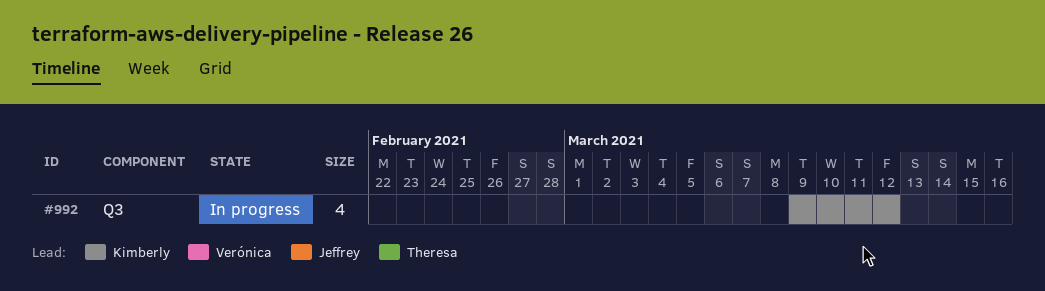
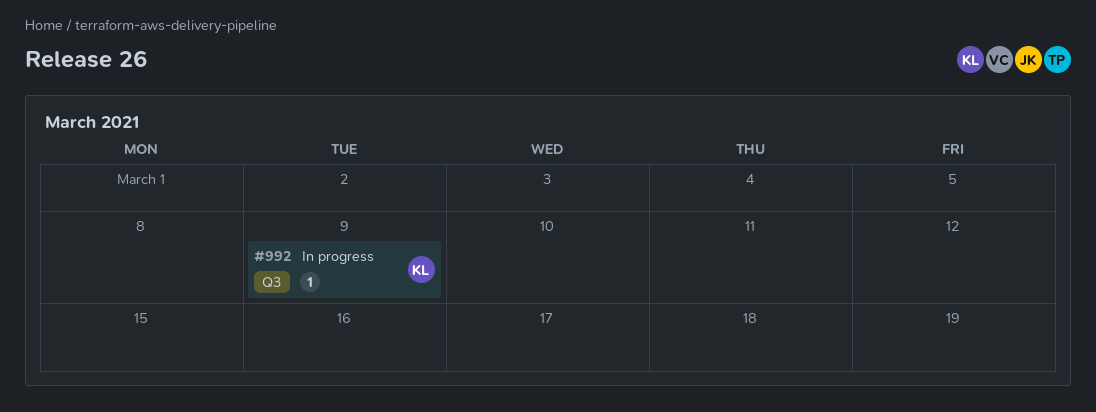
#992, estimate: 4 -> 1
#992, due: Mar 12 -> Mar 9

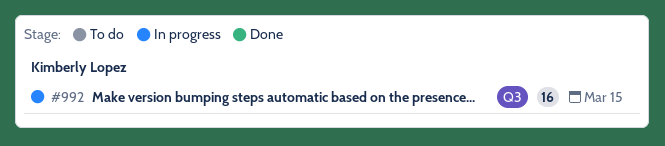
#992, estimate: 1 -> 16
#992, due: Mar 9 -> Mar 15

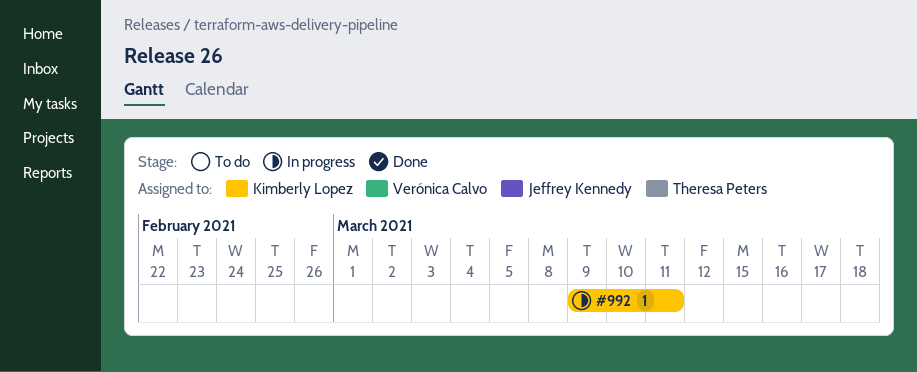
#992, estimate: 16 -> 1
#992, due: Mar 15 -> Mar 11

